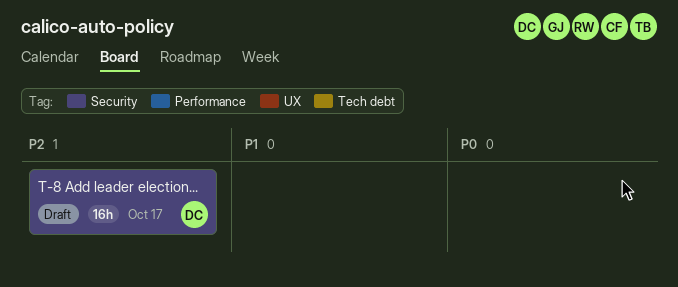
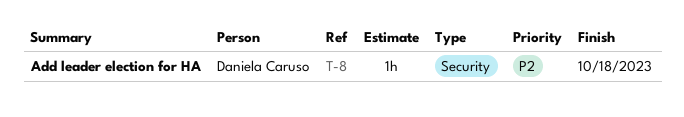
T-8, estimate: 16h -> 1h
T-8, due: Oct 17 -> Oct 18

